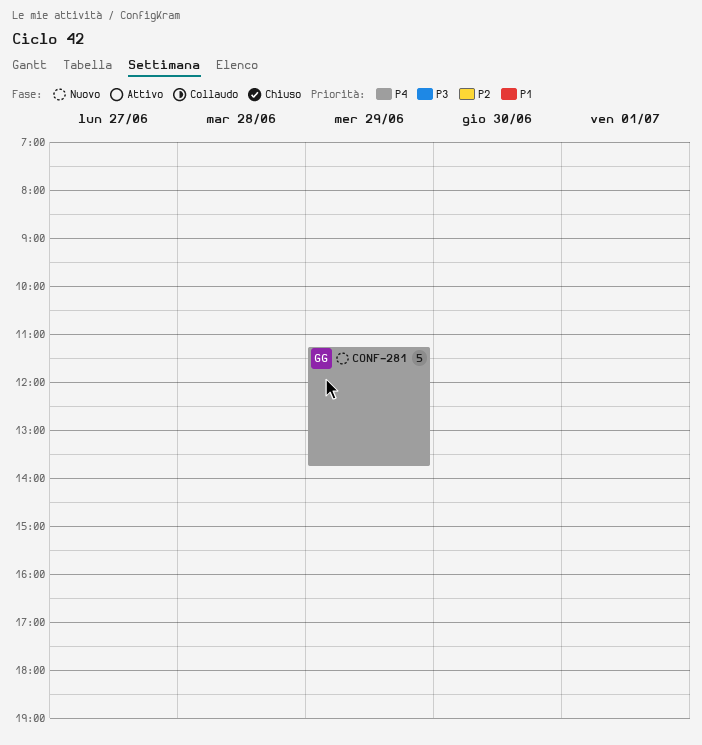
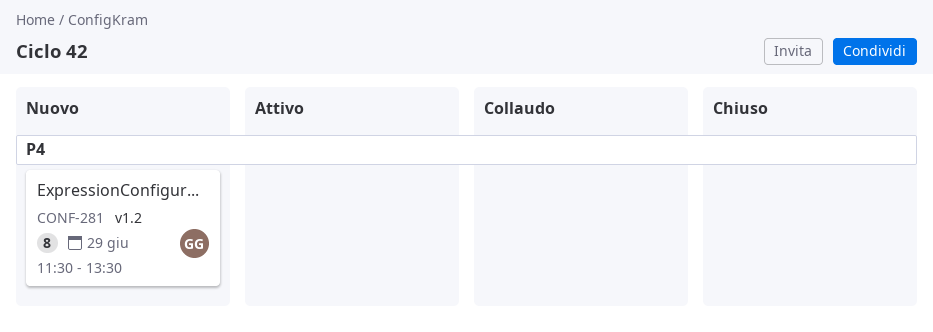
CONF-281, estimate: 5 -> 8
CONF-281, begins: 11:15 -> 11:30
CONF-281, ends: 13:45 -> 13:30

